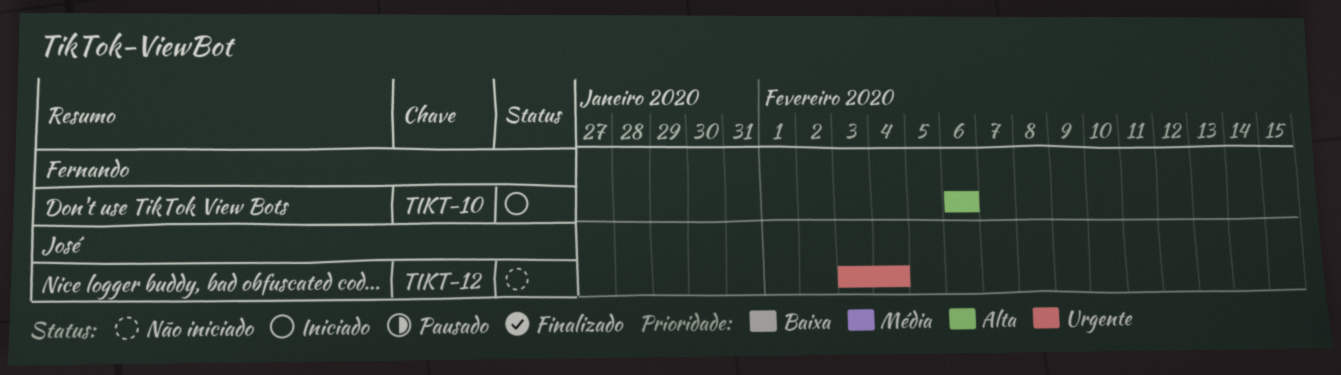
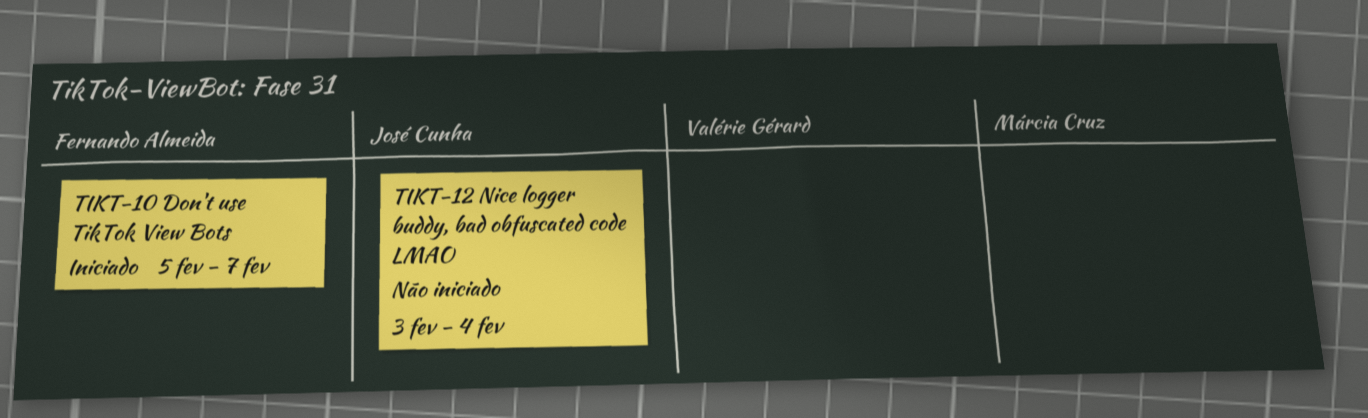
TIKT-10, start: Feb 6 -> Feb 5
TIKT-10, due: Feb 6 -> Feb 7

